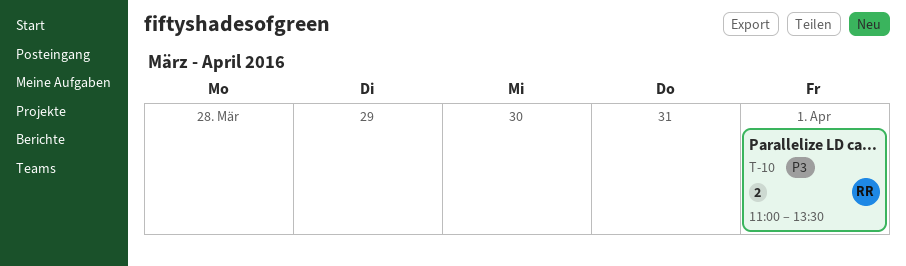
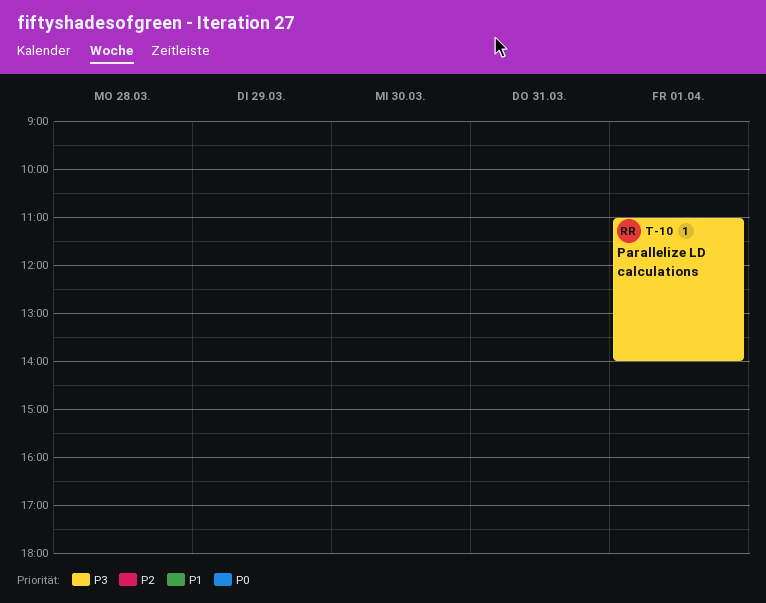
T-10, estimate: 2 -> 1
T-10, ends: 13:30 -> 14:00

